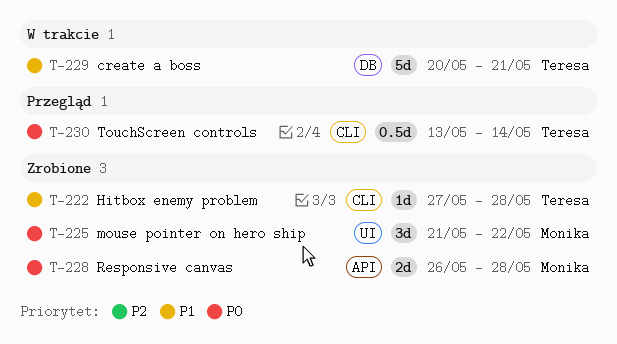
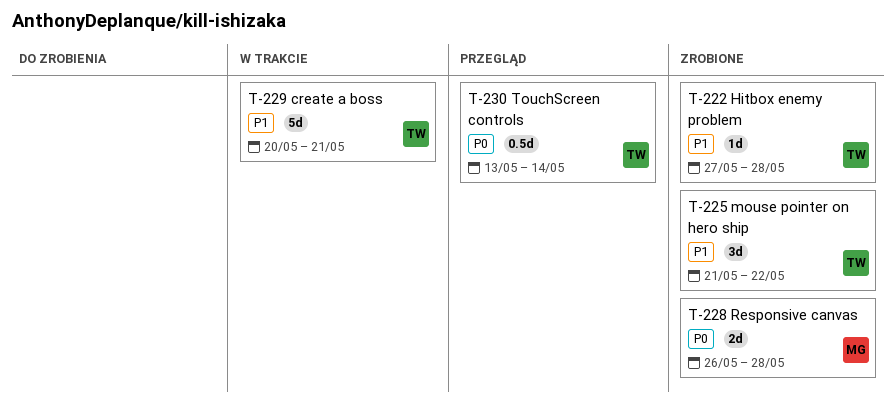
T-225, owner: Monika -> Teresa
T-225, priority: P0 -> P1

